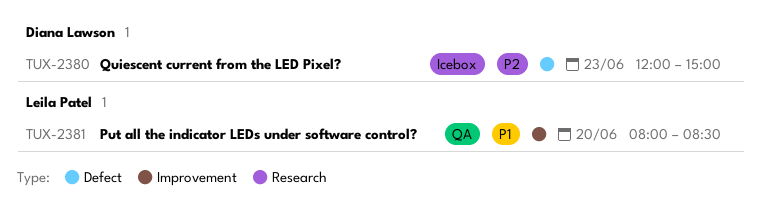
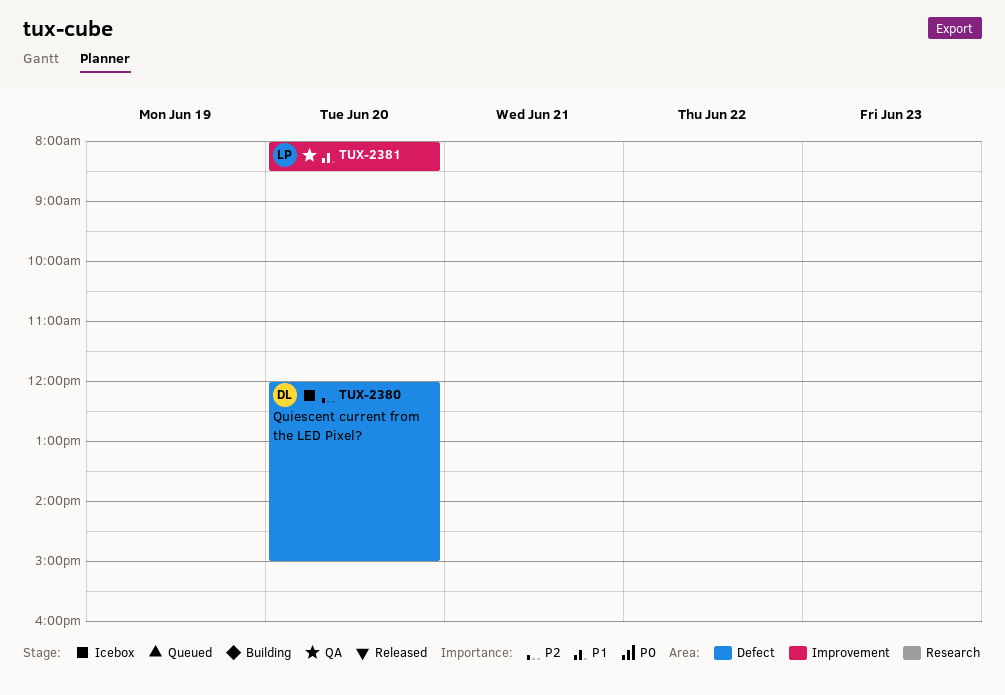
TUX-2380, day: Jun 23 -> Jun 20

